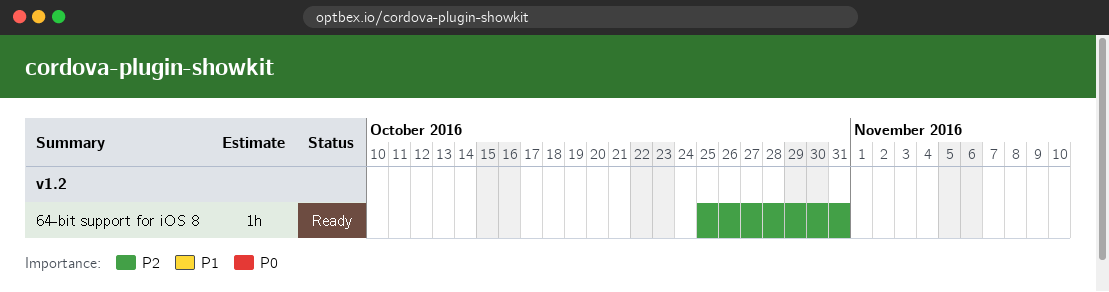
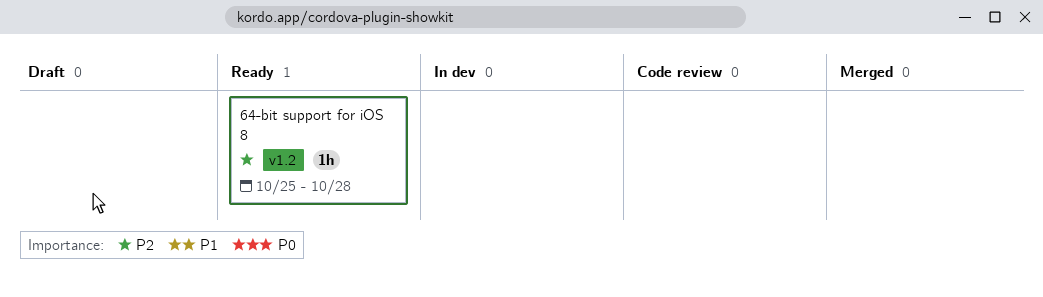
64-bit support for iOS 8, due: Oct 31 -> Oct 28

